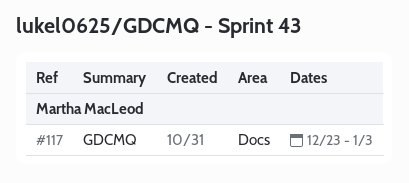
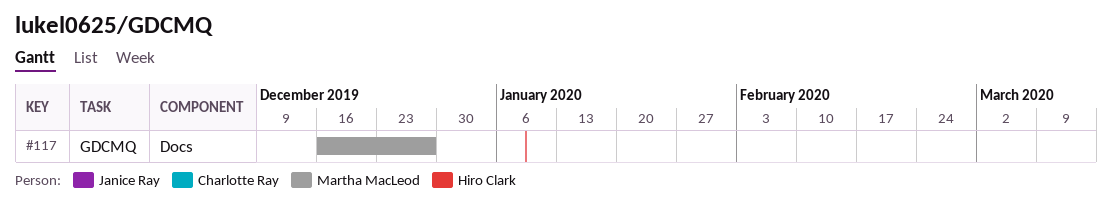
#117, start: Dec 23 -> Dec 16
#117, due: Jan 3 -> Dec 27

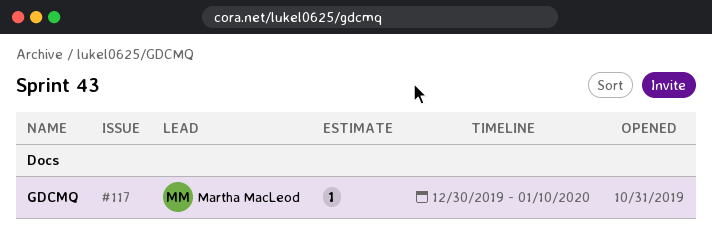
#117, start: Dec 16 -> Dec 30
#117, due: Dec 27 -> Jan 10

